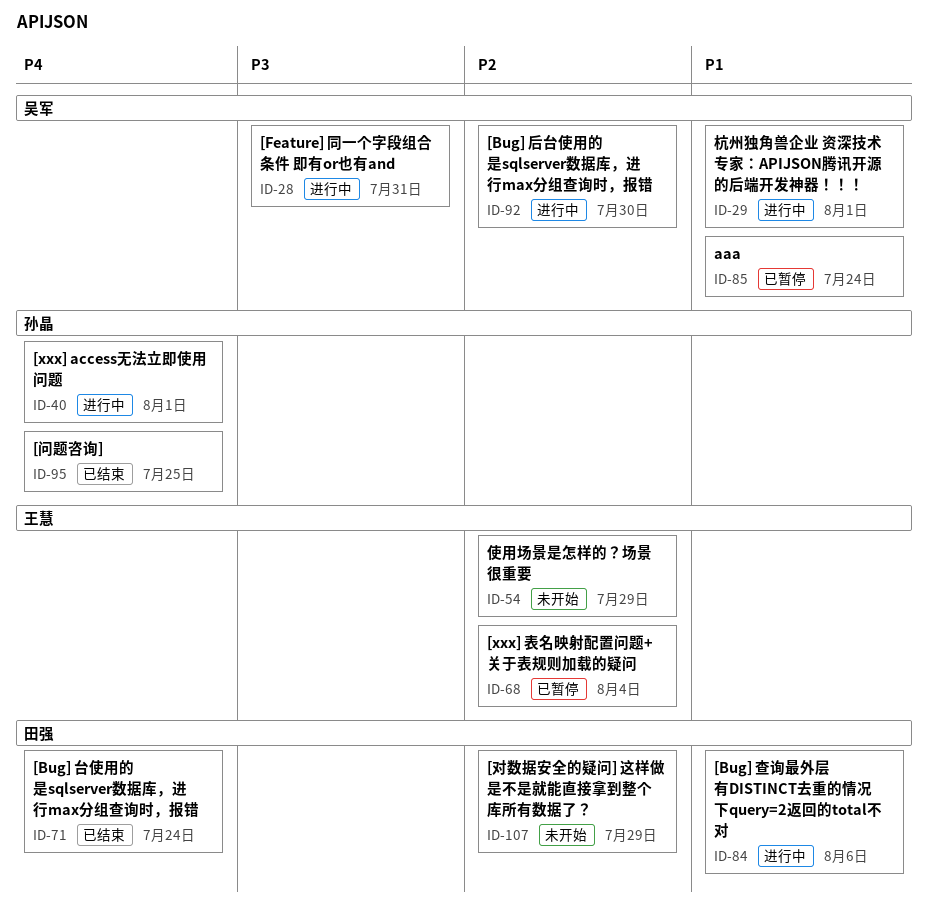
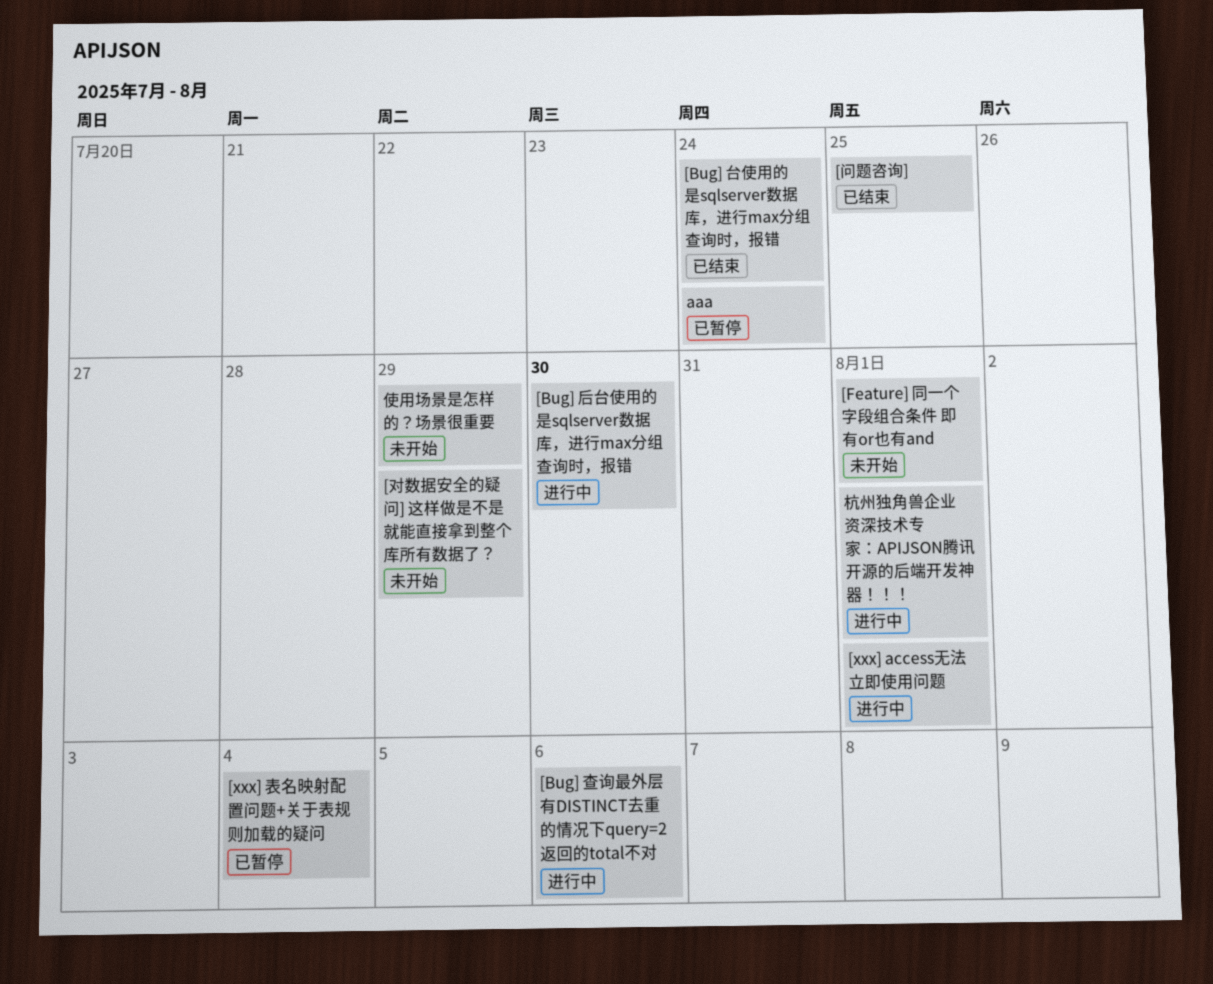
[Feature] 同一个字段组合条件 即有or也有and, status: 进行中 -> 未开始
[Feature] 同一个字段组合条件 即有or也有and, due: Jul 31 -> Aug 1

